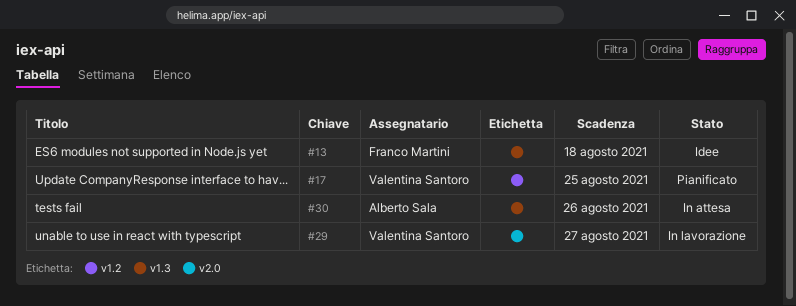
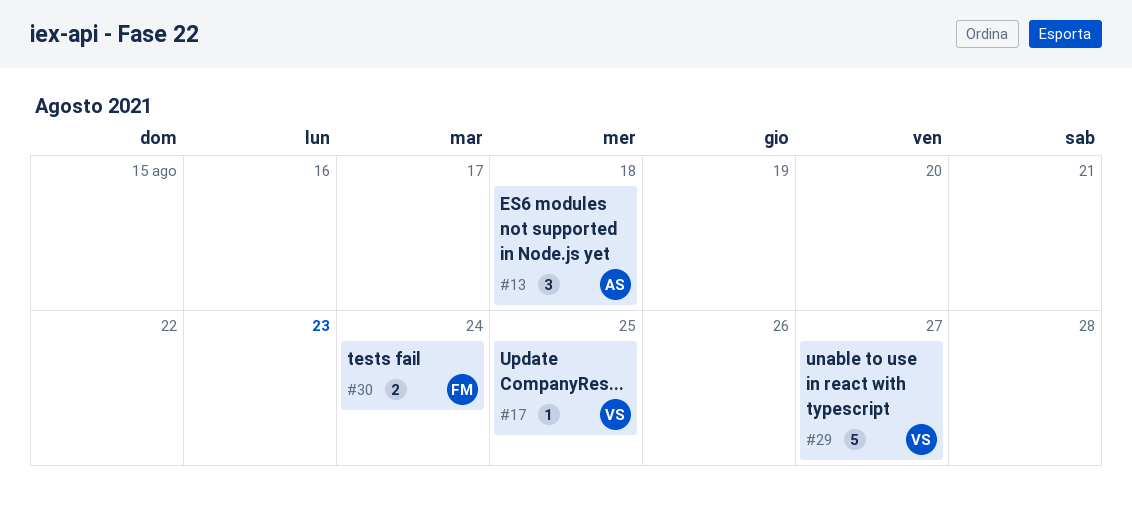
#13, owner: Franco Martini -> Alberto Sala
#30, owner: Alberto Sala -> Franco Martini
#30, due: Aug 26 -> Aug 24

